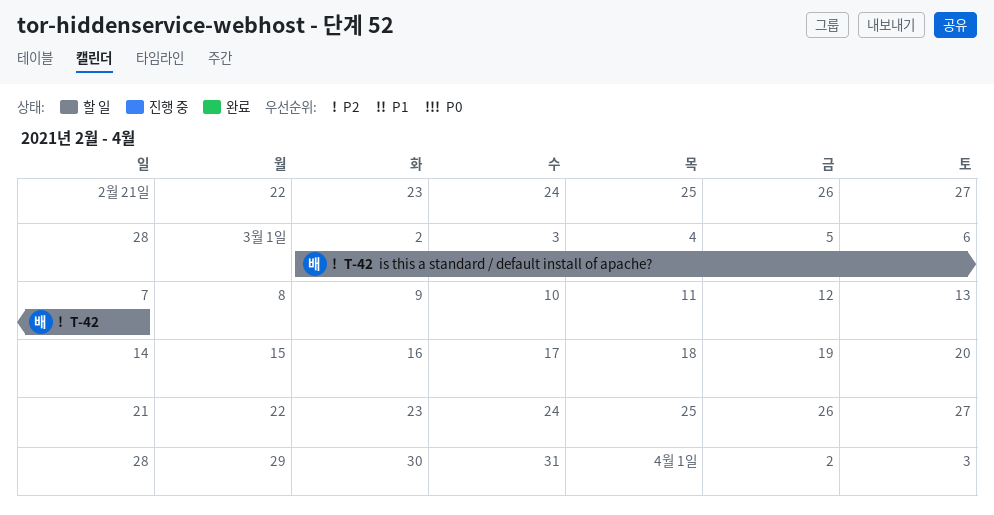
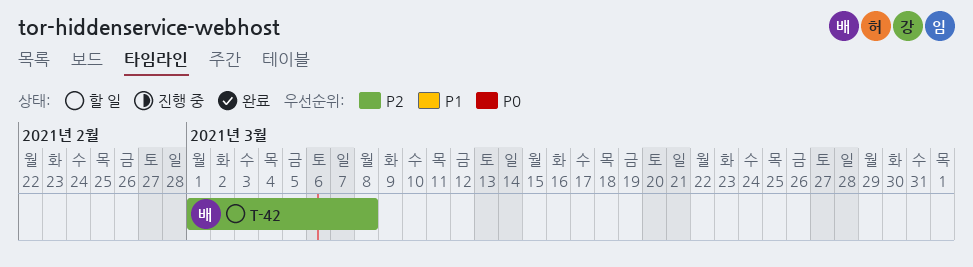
T-42, start: Mar 2 -> Mar 1
T-42, due: Mar 7 -> Mar 8

